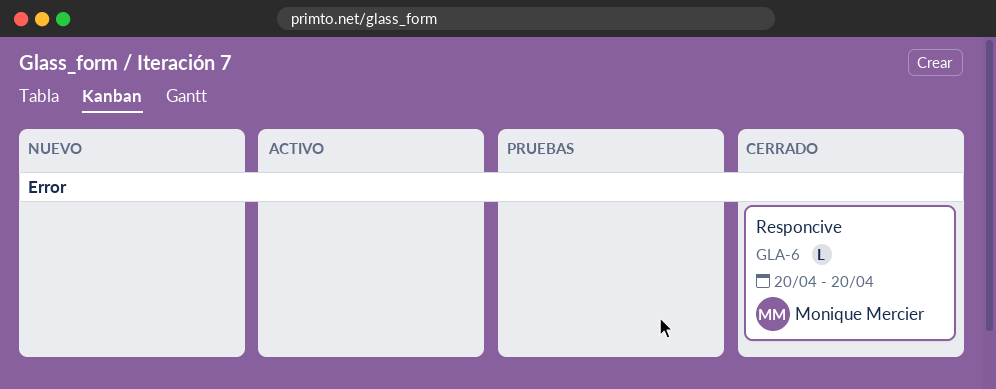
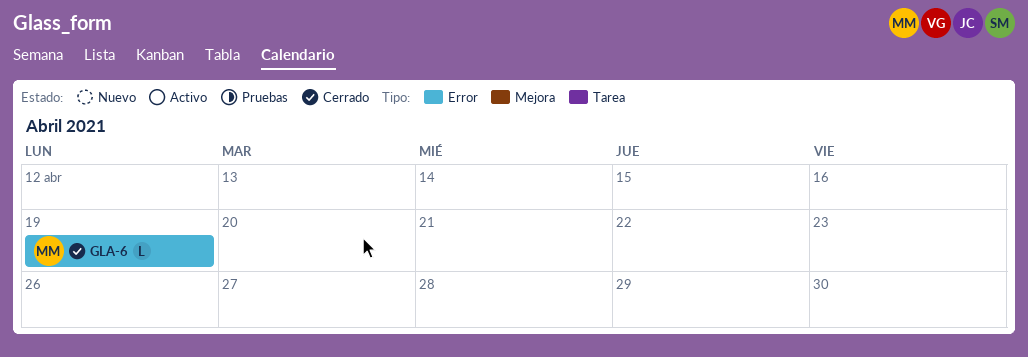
GLA-6, start: Apr 20 -> Apr 19
GLA-6, due: Apr 20 -> Apr 19

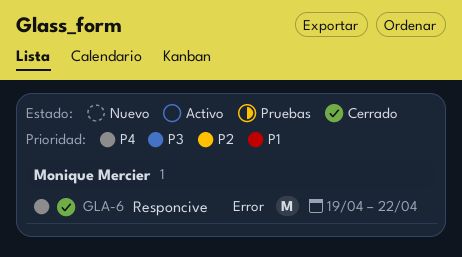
GLA-6, estimate: L -> M
GLA-6, due: Apr 19 -> Apr 22

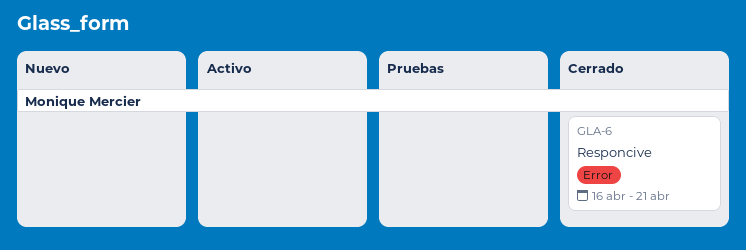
GLA-6, start: Apr 19 -> Apr 16
GLA-6, due: Apr 22 -> Apr 21

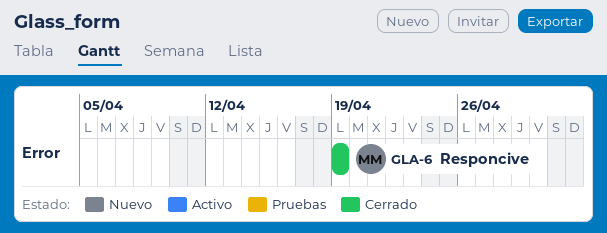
GLA-6, start: Apr 16 -> Apr 19
GLA-6, due: Apr 21 -> Apr 19

